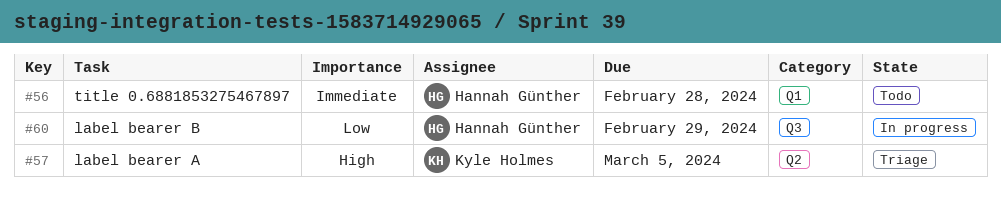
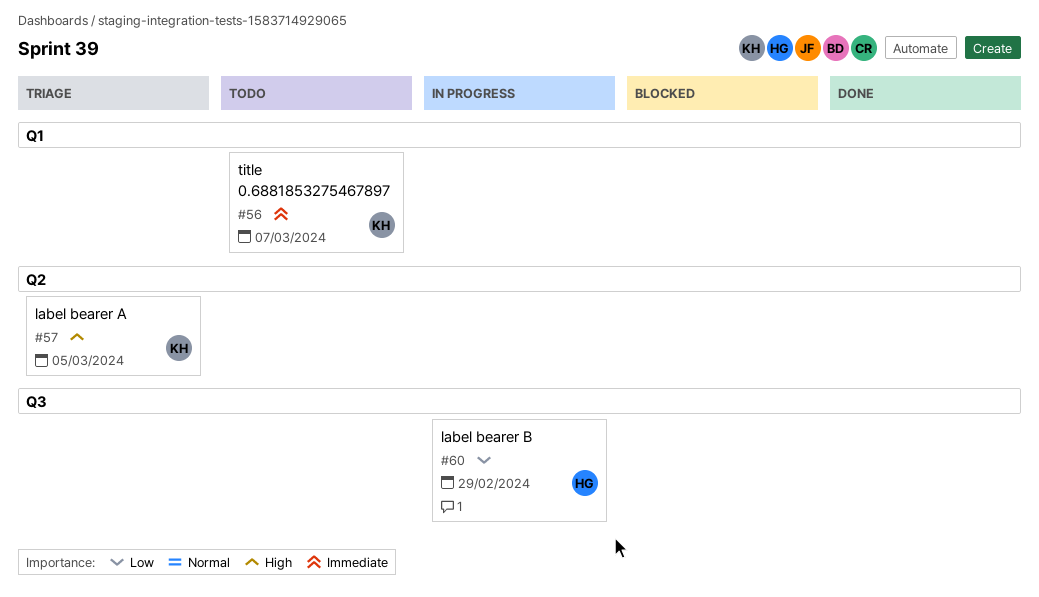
#56, owner: Hannah Günther -> Kyle Holmes
#56, due: Feb 28 -> Mar 7

